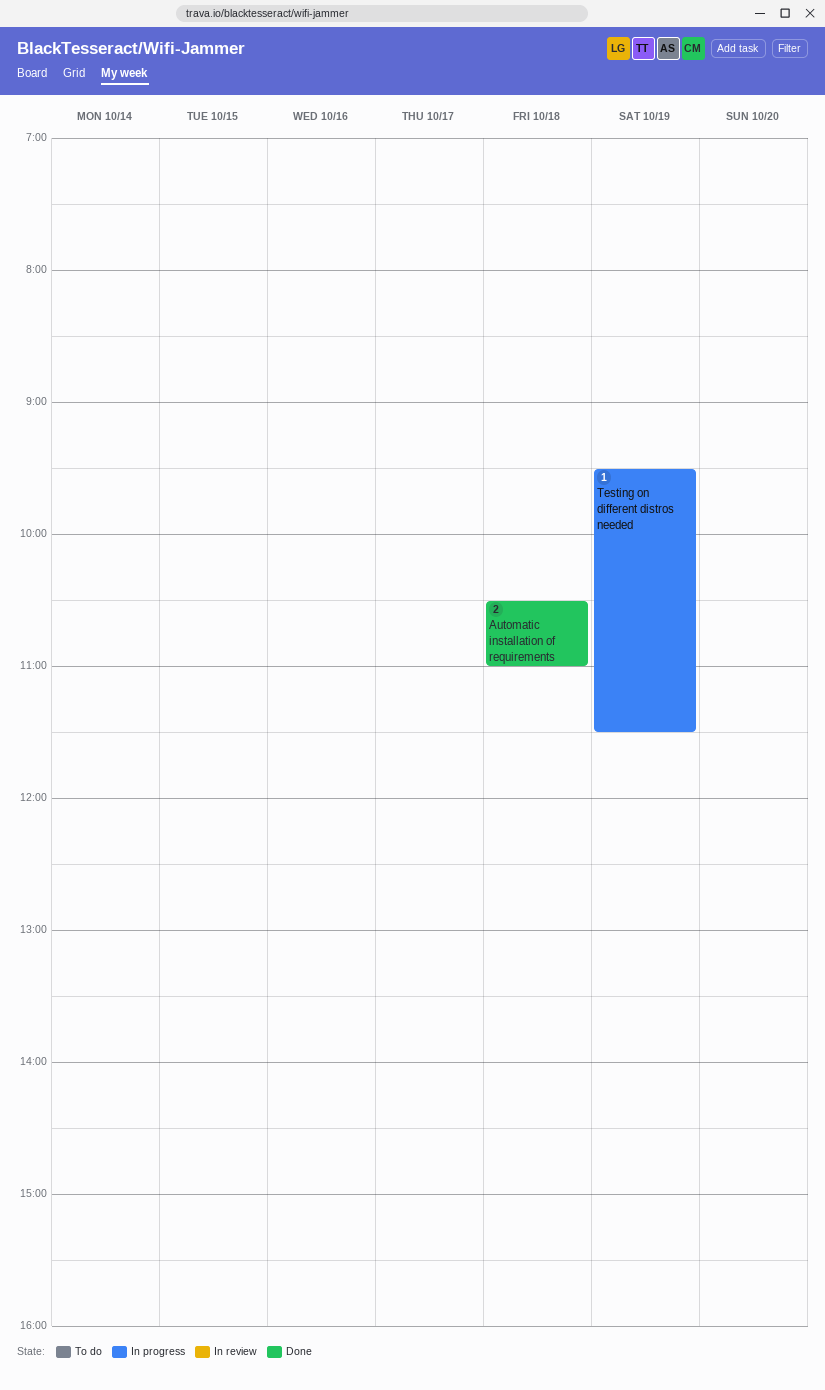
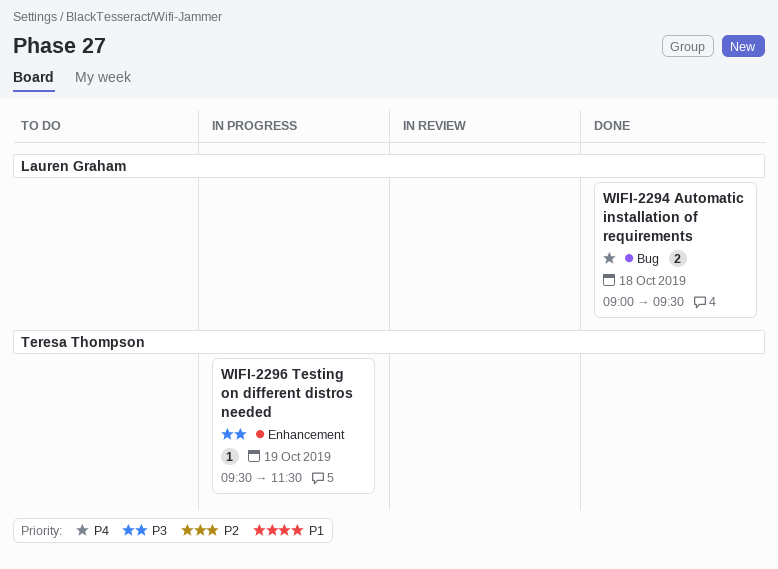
Automatic installation of requirements, begins: 10:30 -> 09:00
Automatic installation of requirements, ends: 11:00 -> 09:30

